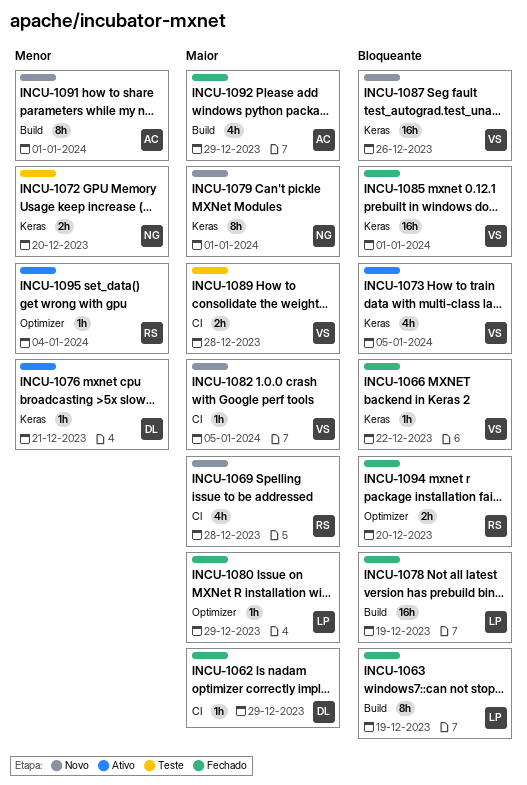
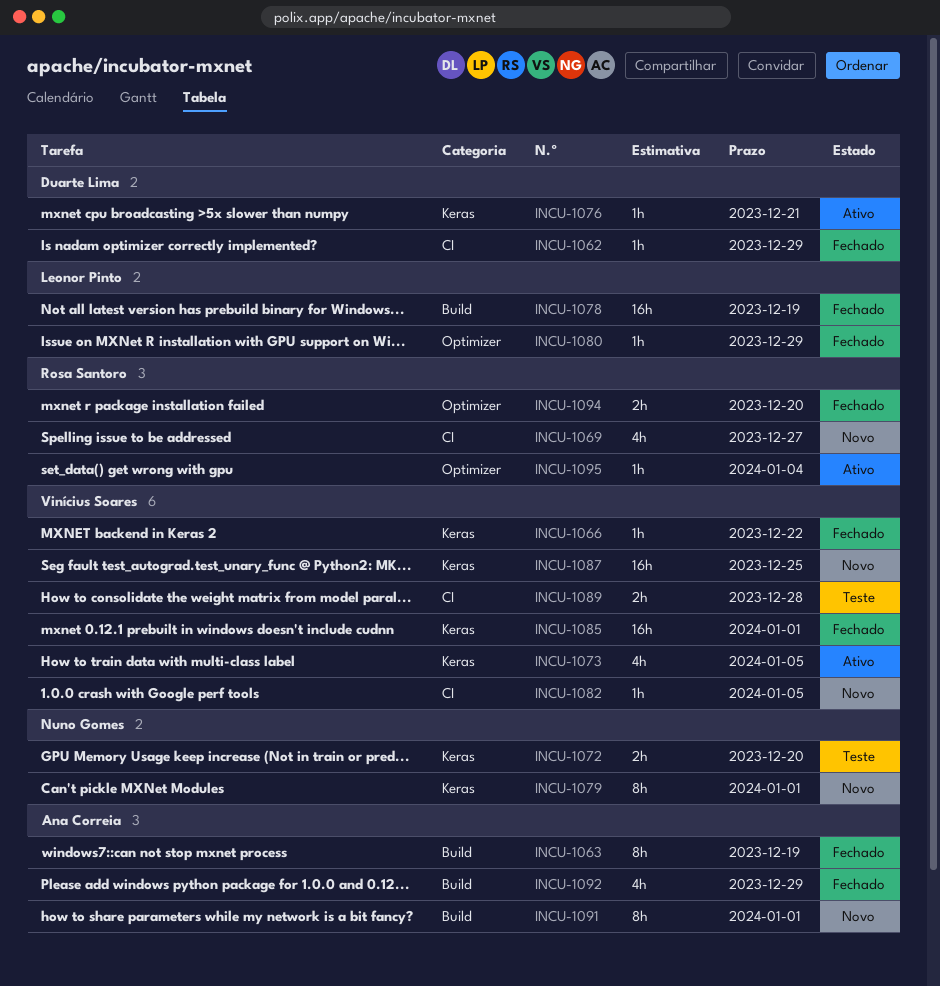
INCU-1063, owner: Leonor Pinto -> Ana Correia
INCU-1069, due: Dec 28 -> Dec 27
INCU-1087, due: Dec 26 -> Dec 25

